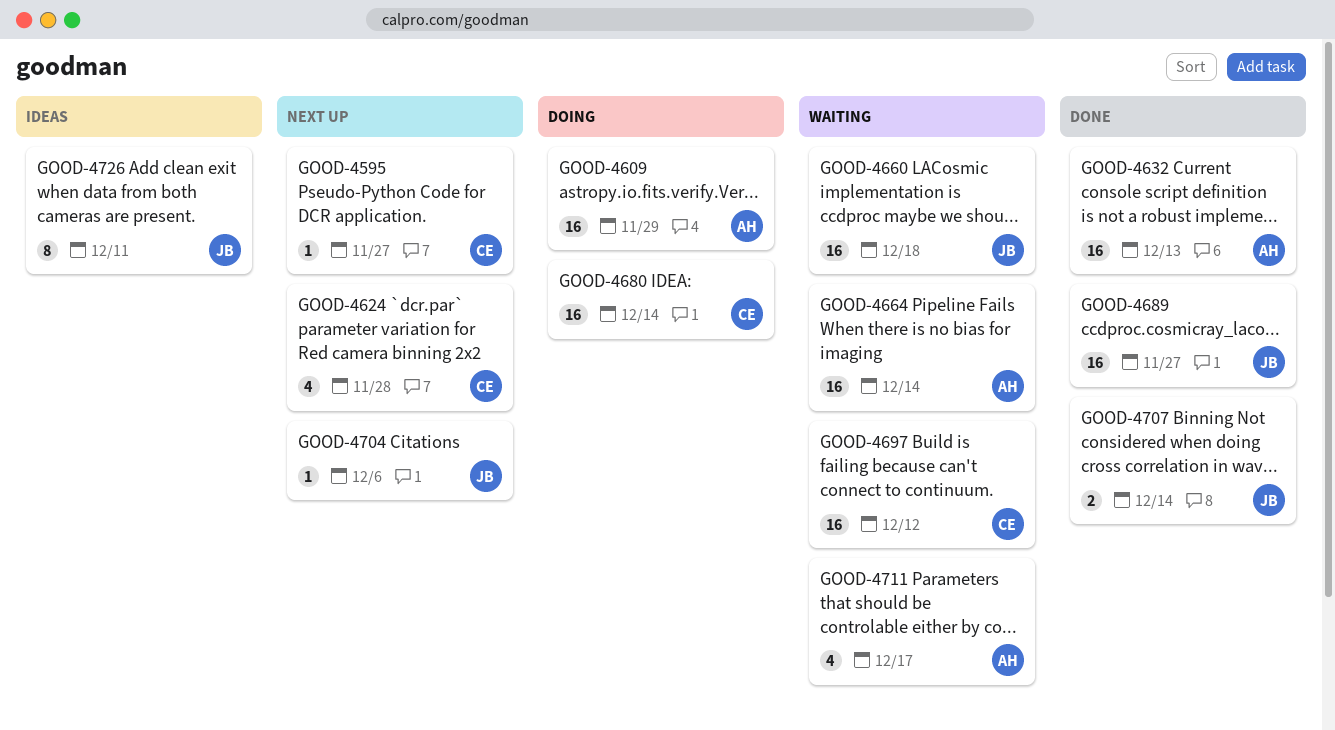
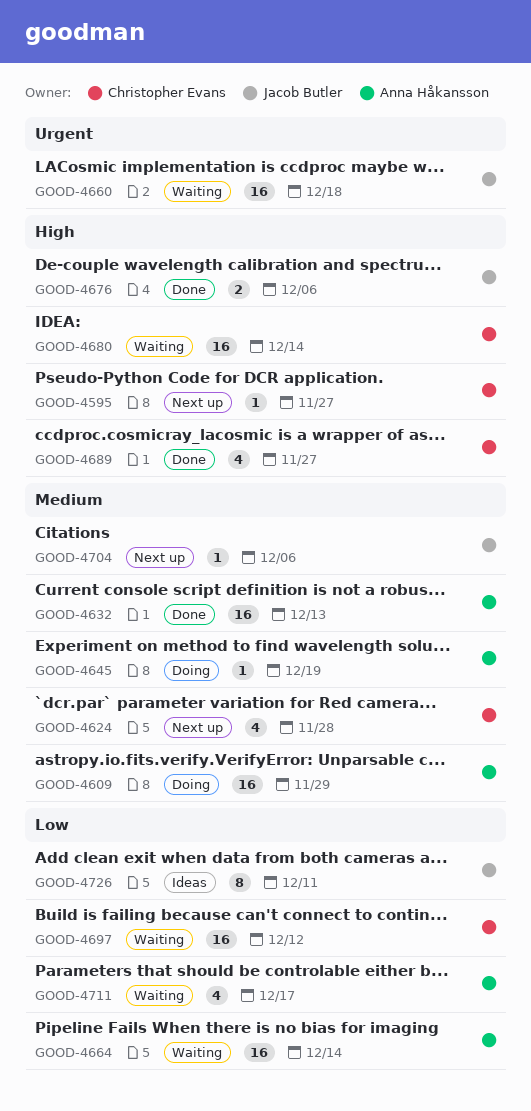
GOOD-4645: none -> present
GOOD-4676: none -> present
GOOD-4680, status: Doing -> Waiting
GOOD-4689, owner: Jacob Butler -> Christopher Evans
GOOD-4689, estimate: 16 -> 4
GOOD-4707: present -> none

